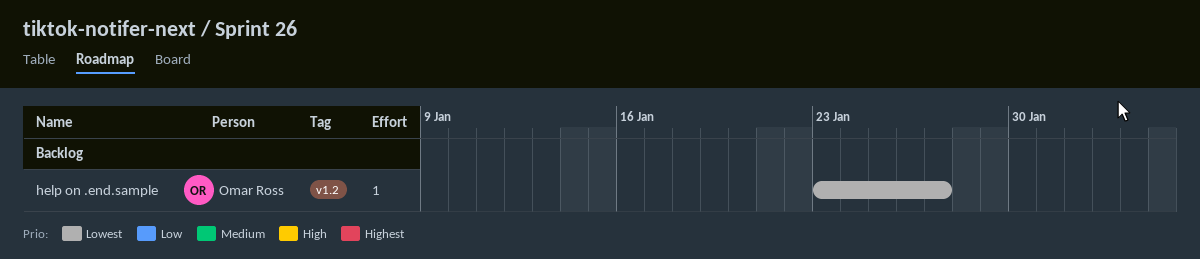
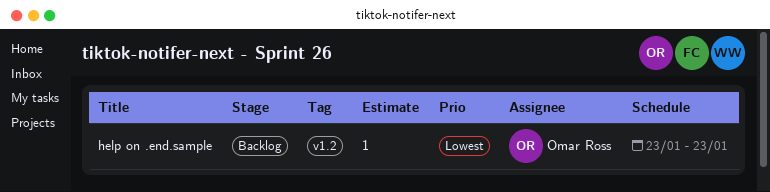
help on .end.sample, due: Jan 27 -> Jan 23

